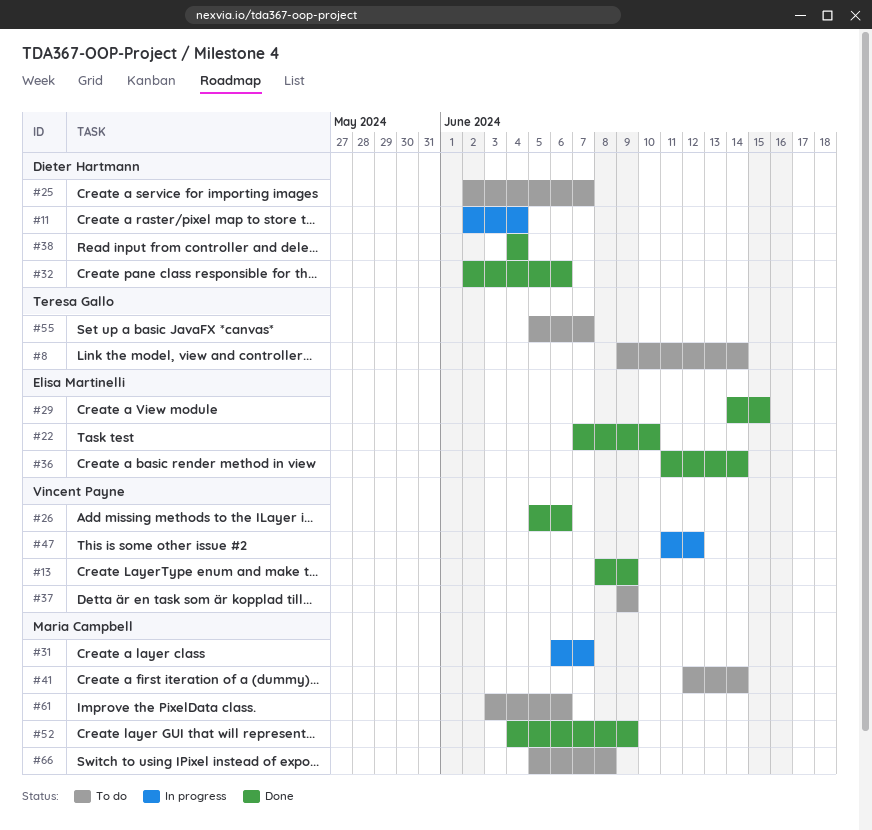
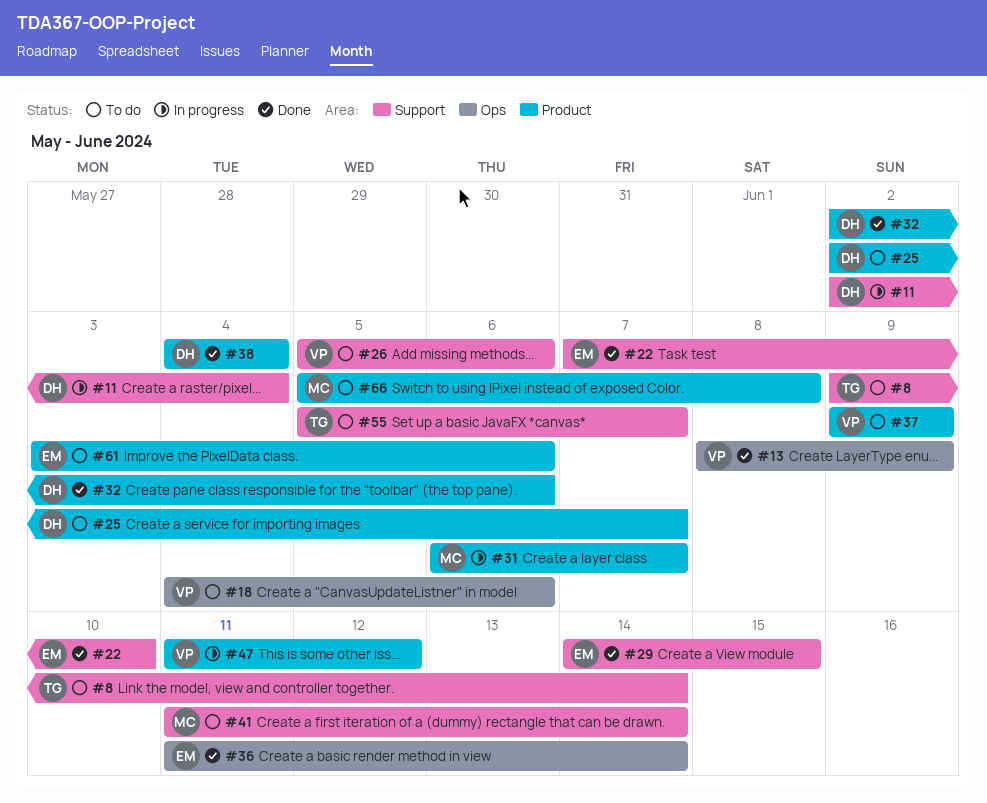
#18: none -> present
#26, status: Done -> To do
#41, start: Jun 12 -> Jun 11
#52: present -> none
#61, owner: Maria Campbell -> Elisa Martinelli

